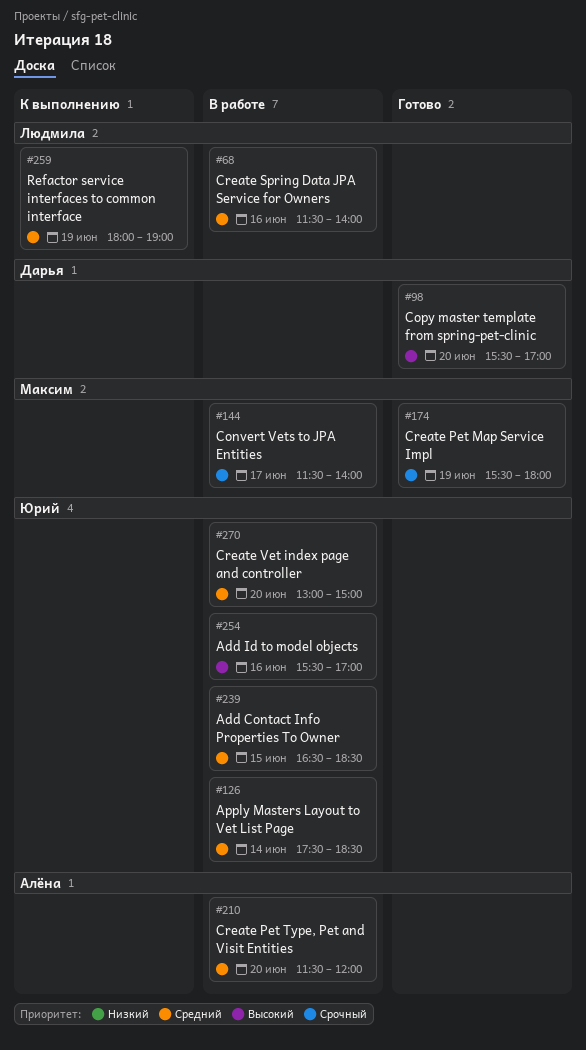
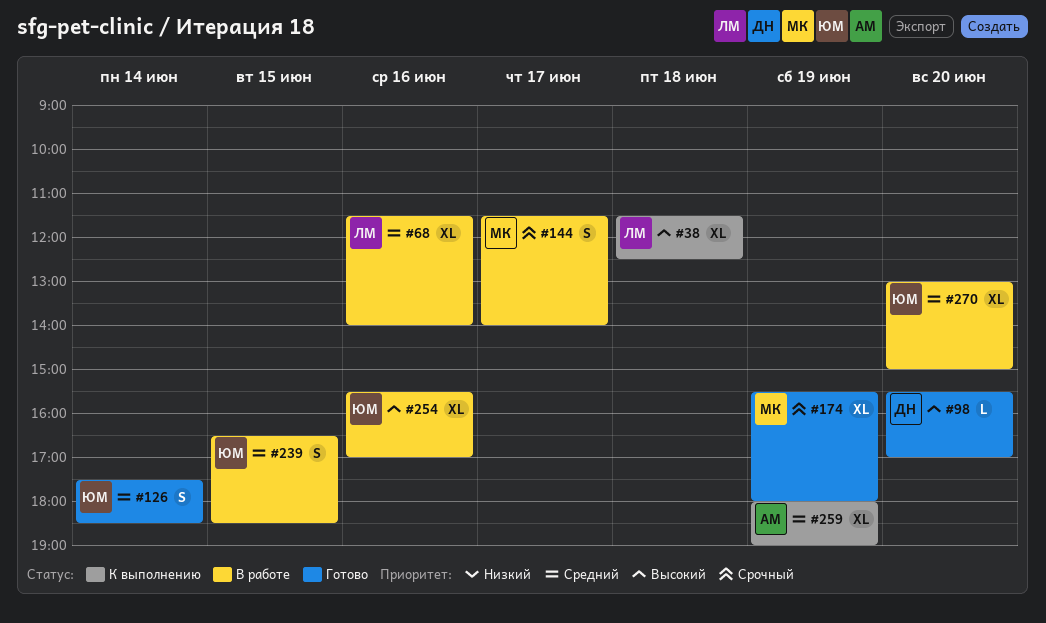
#38: none -> present
#126, status: В работе -> Готово
#210: present -> none
#259, owner: Людмила -> Алёна

